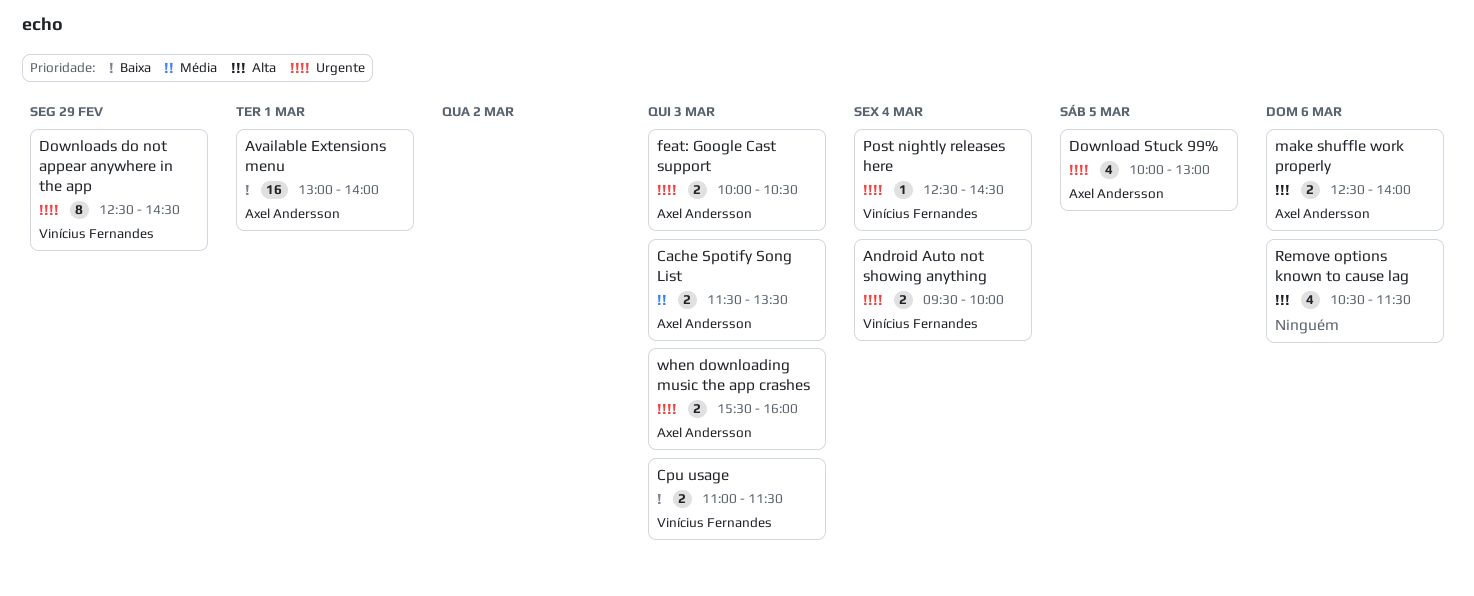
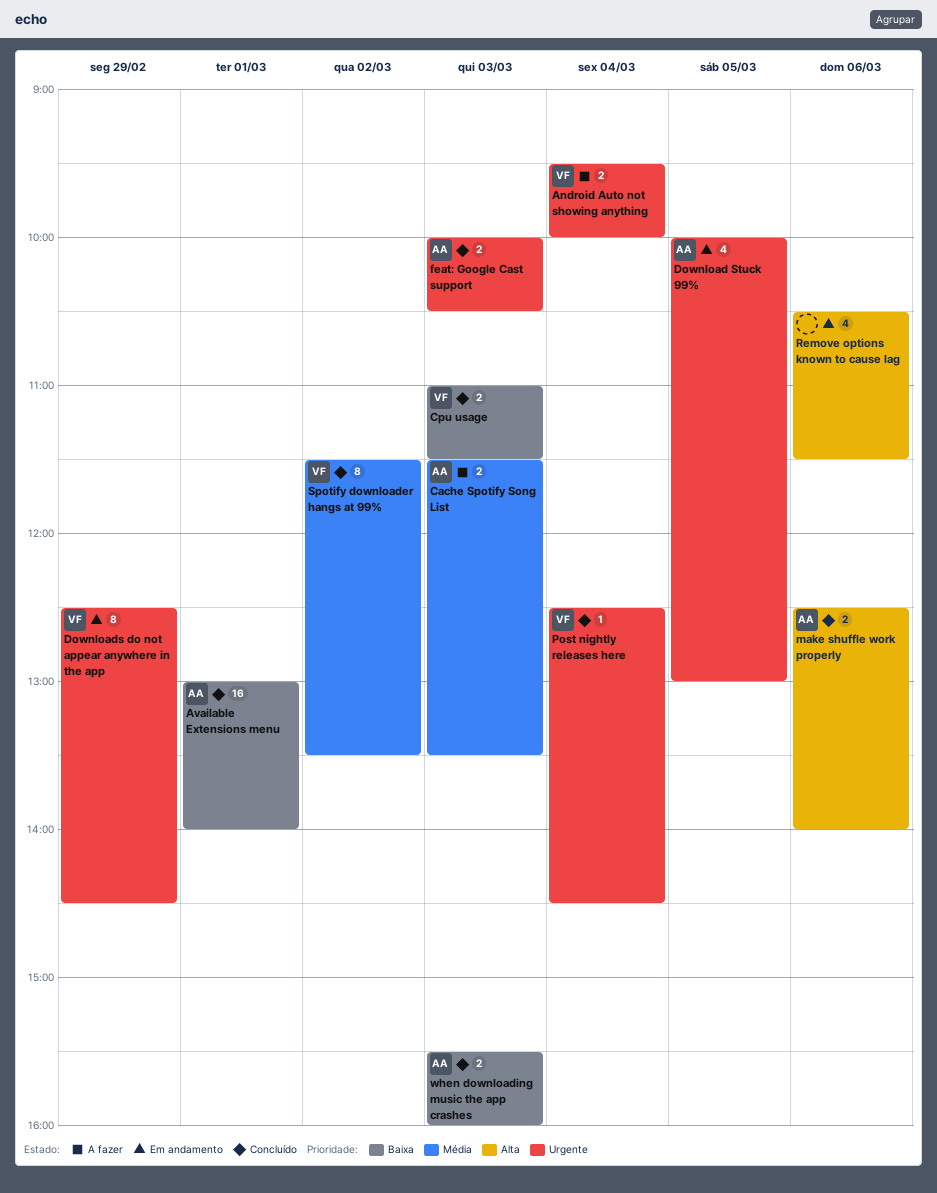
Spotify downloader hangs at 99%: none -> present
when downloading music the app crashes, priority: Urgente -> Baixa

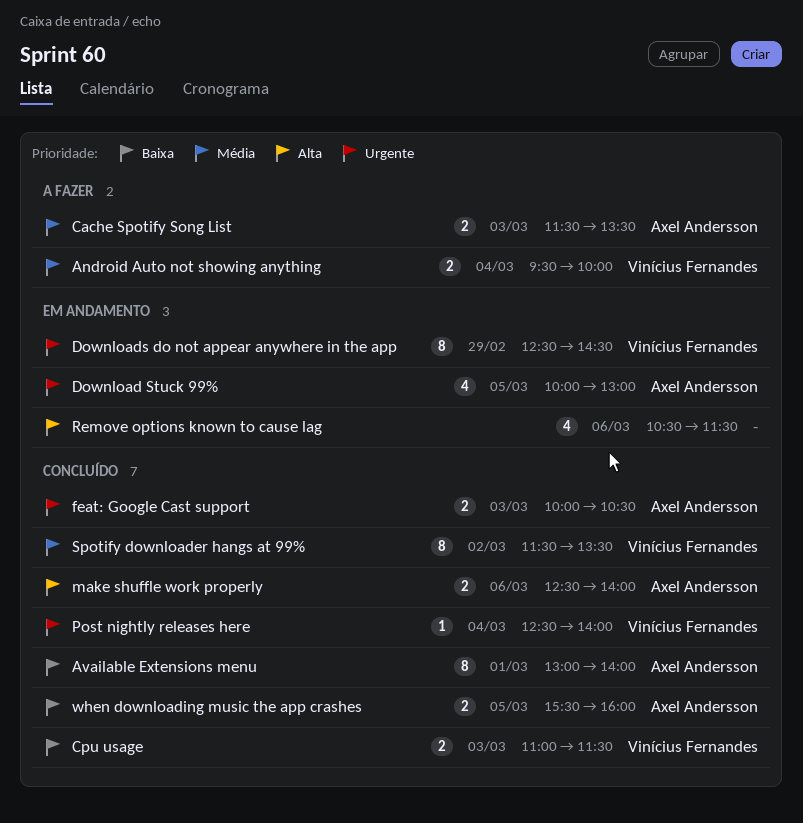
Android Auto not showing anything, priority: Urgente -> Média
Available Extensions menu, estimate: 16 -> 8
Post nightly releases here, ends: 14:30 -> 14:00
when downloading music the app crashes, day: Mar 3 -> Mar 5

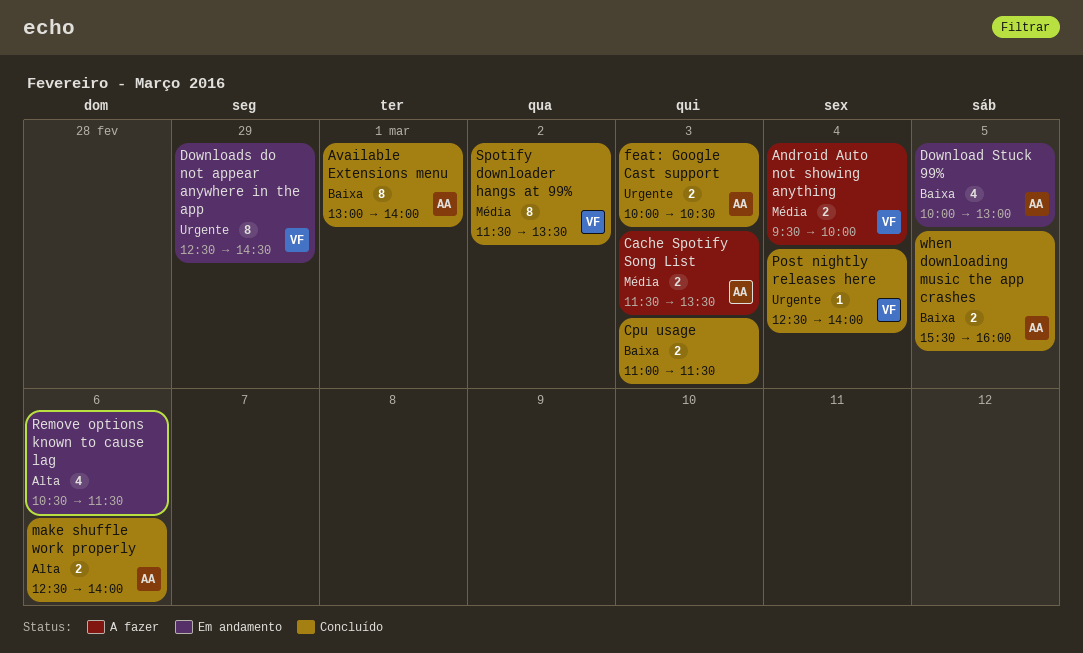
Cpu usage, owner: Vinícius Fernandes -> none
Download Stuck 99%, priority: Urgente -> Baixa

